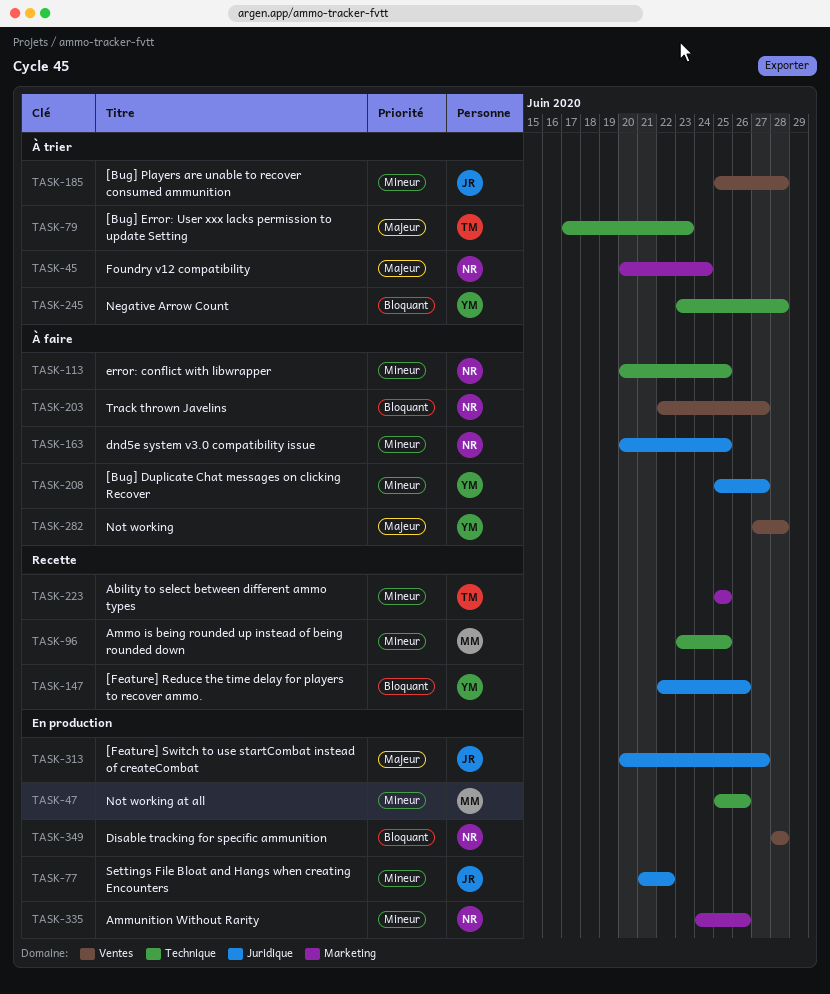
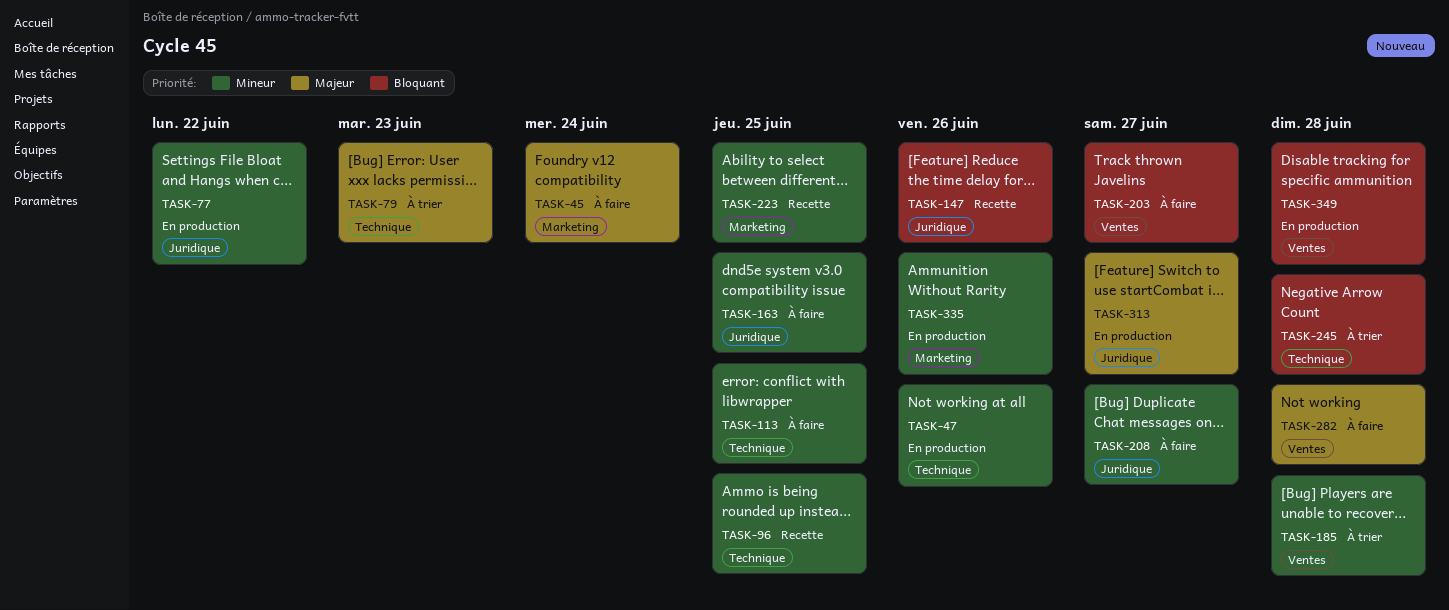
TASK-45, status: À trier -> À faire

